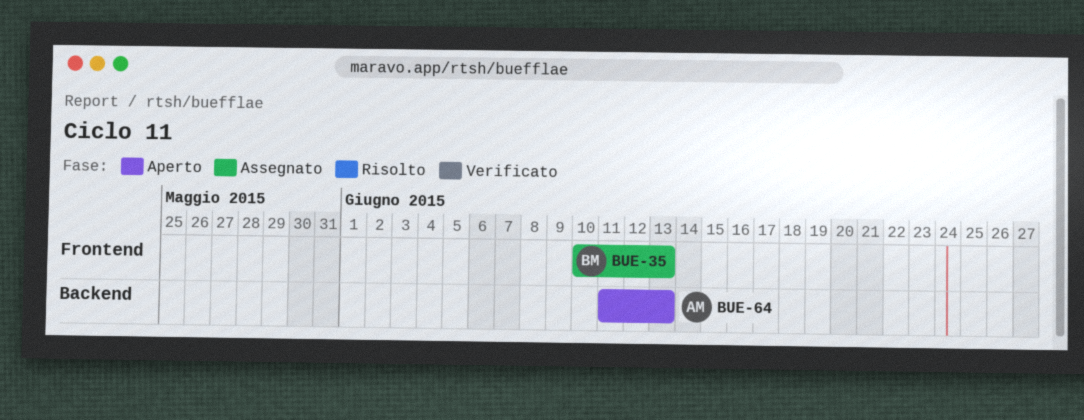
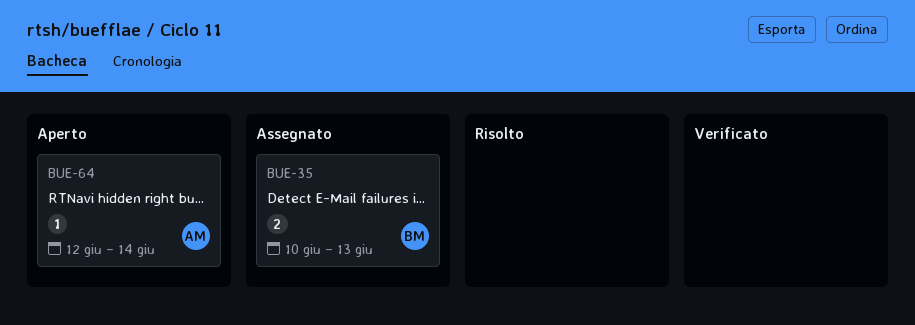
BUE-64, start: Jun 11 -> Jun 12
BUE-64, due: Jun 13 -> Jun 14

